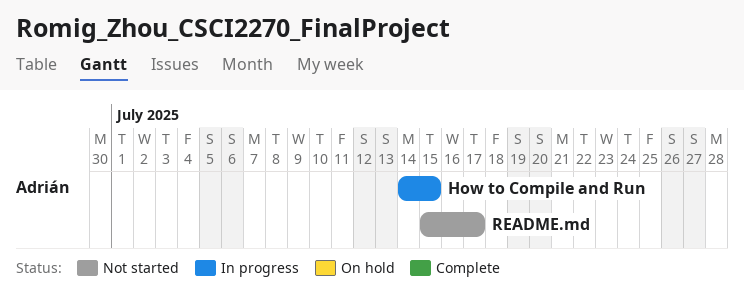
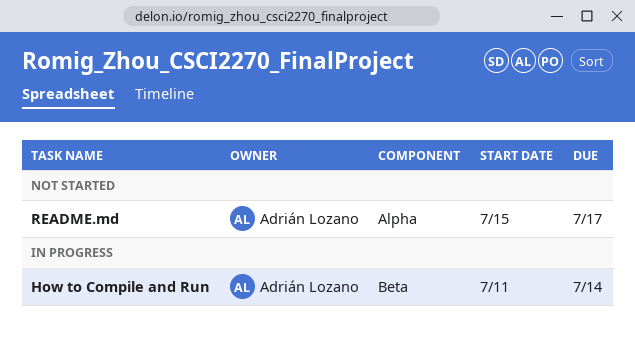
How to Compile and Run, start: Jul 14 -> Jul 11
How to Compile and Run, due: Jul 15 -> Jul 14

